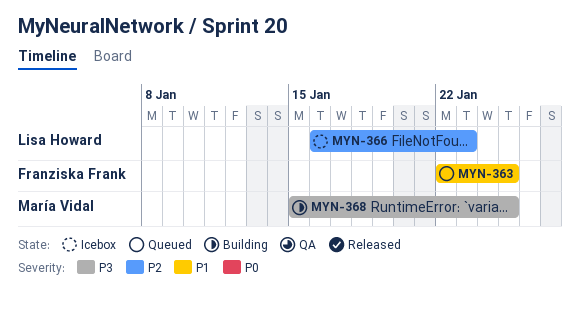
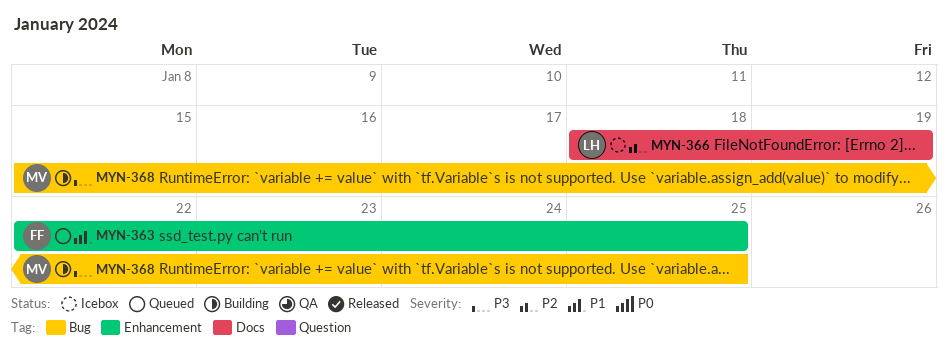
MYN-366, start: Jan 16 -> Jan 18
MYN-366, due: Jan 23 -> Jan 19

